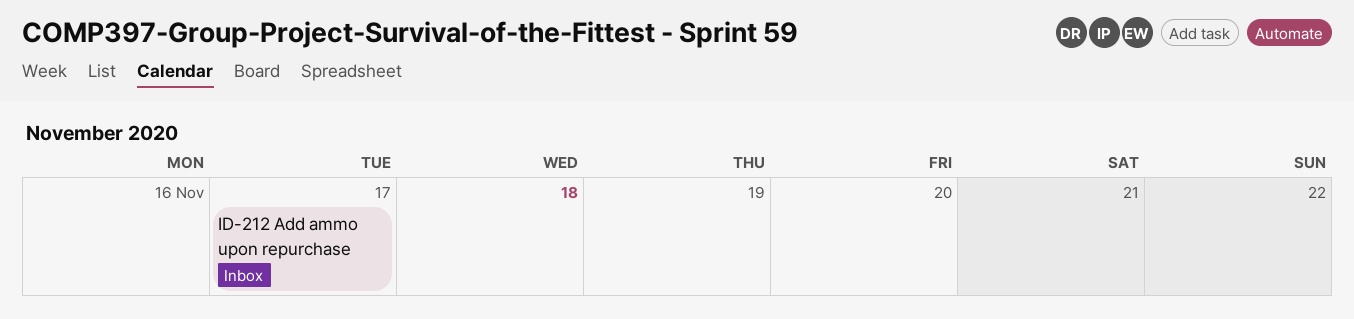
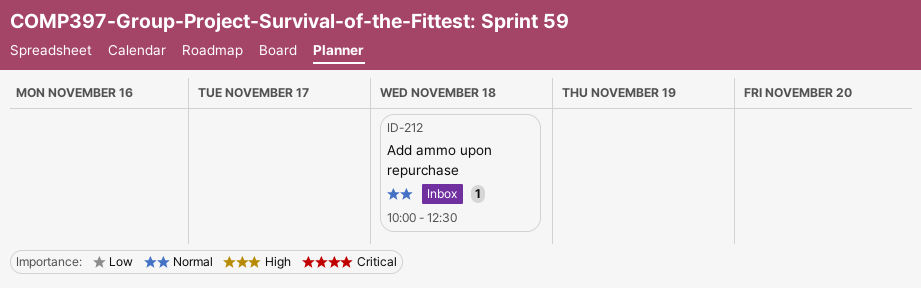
ID-212, day: Nov 17 -> Nov 18

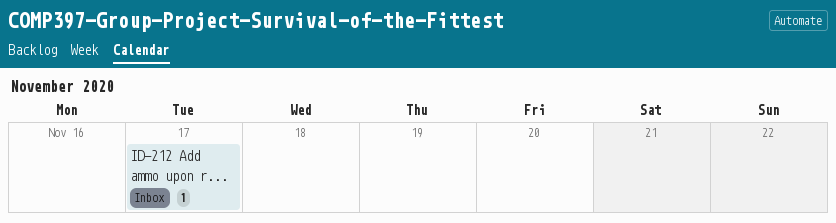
ID-212, day: Nov 18 -> Nov 17

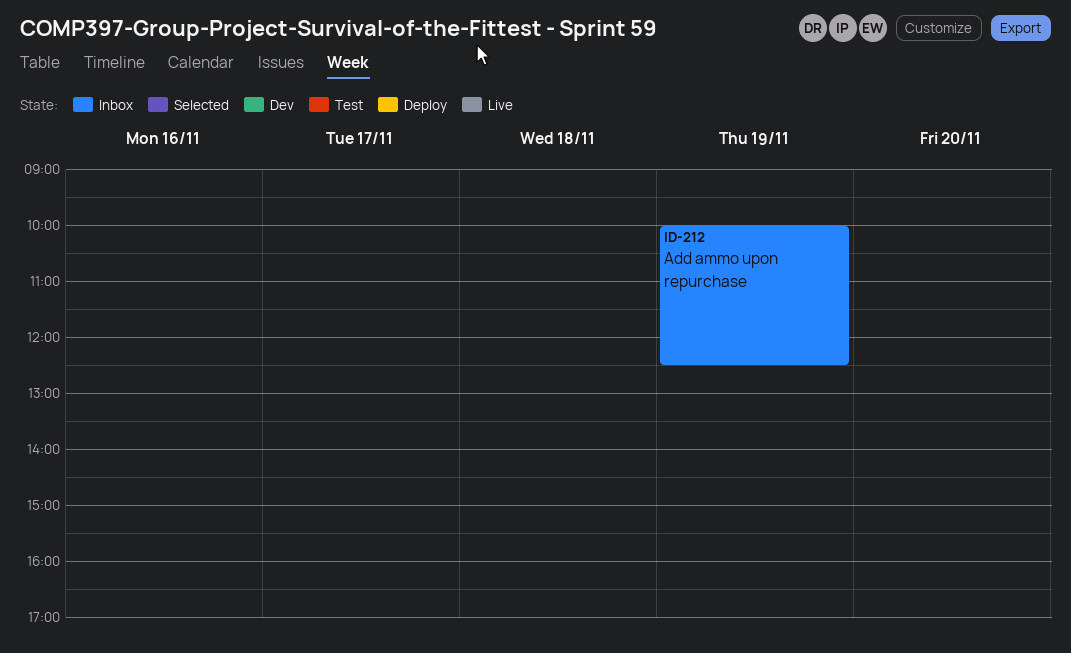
ID-212, day: Nov 17 -> Nov 19

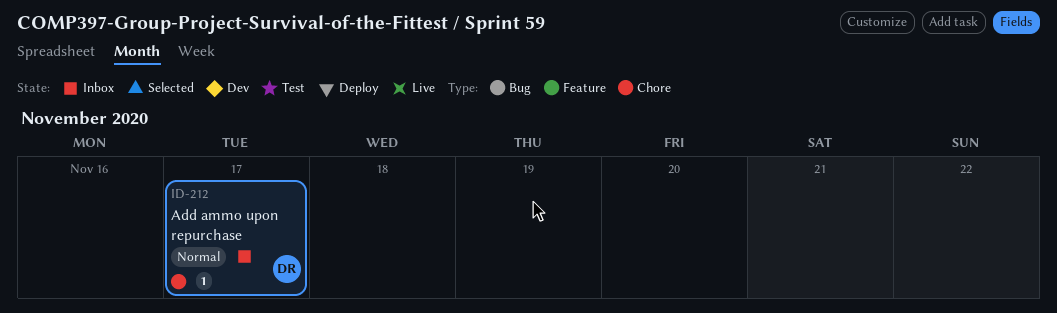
ID-212, day: Nov 19 -> Nov 17

